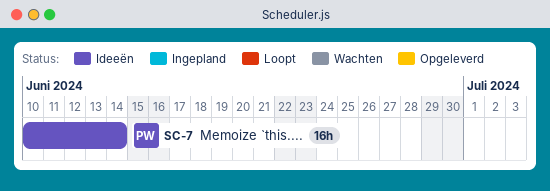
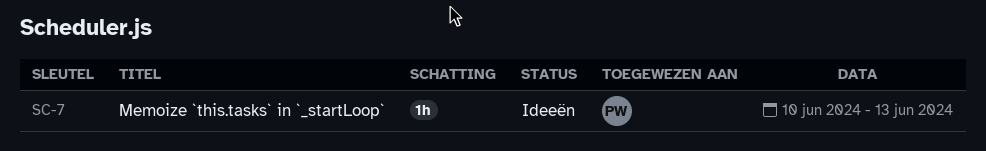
SC-7, estimate: 16h -> 1h
SC-7, due: Jun 14 -> Jun 13

